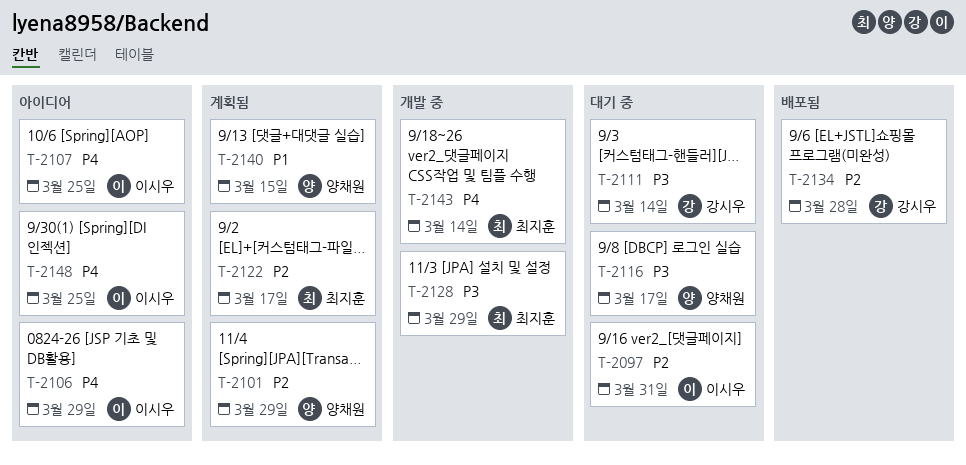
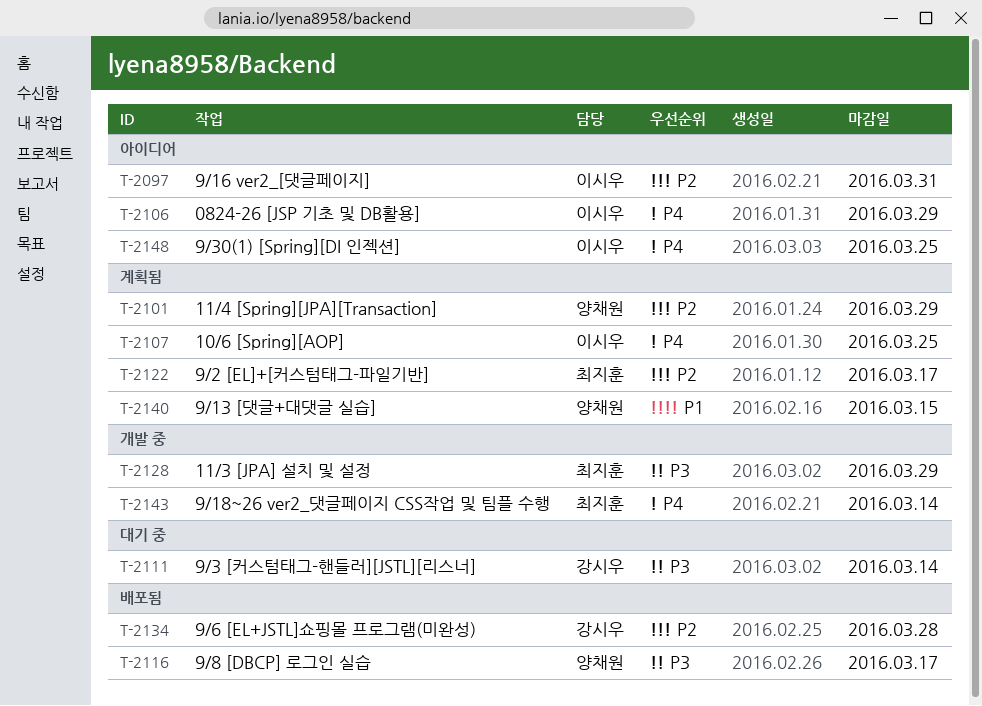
T-2097, status: 대기 중 -> 아이디어
T-2107, status: 아이디어 -> 계획됨
T-2116, status: 대기 중 -> 배포됨

